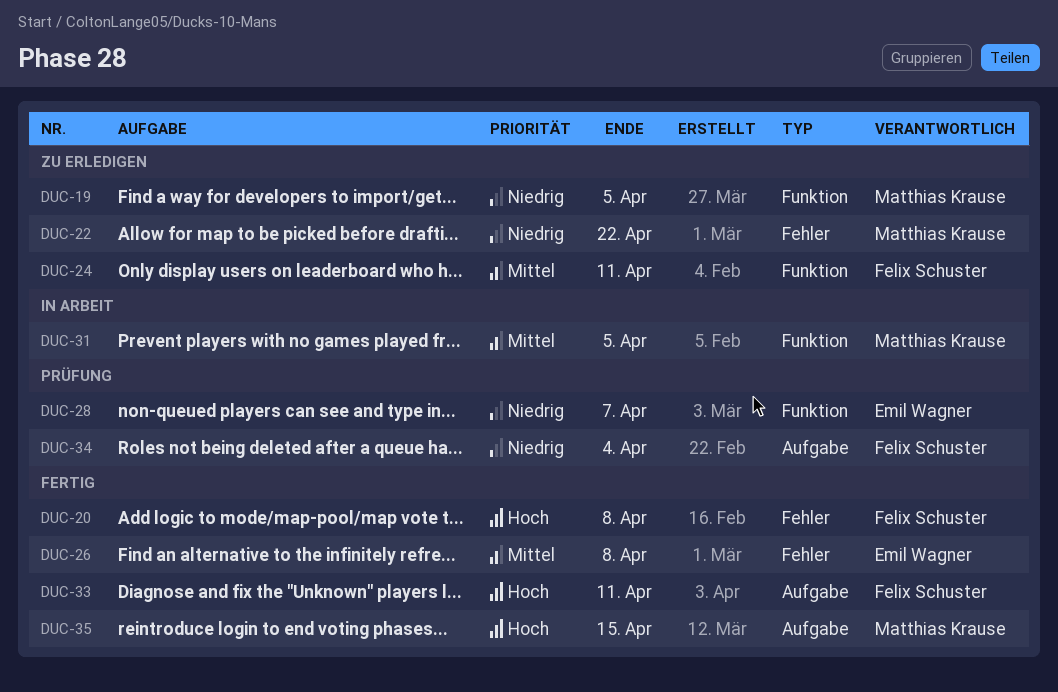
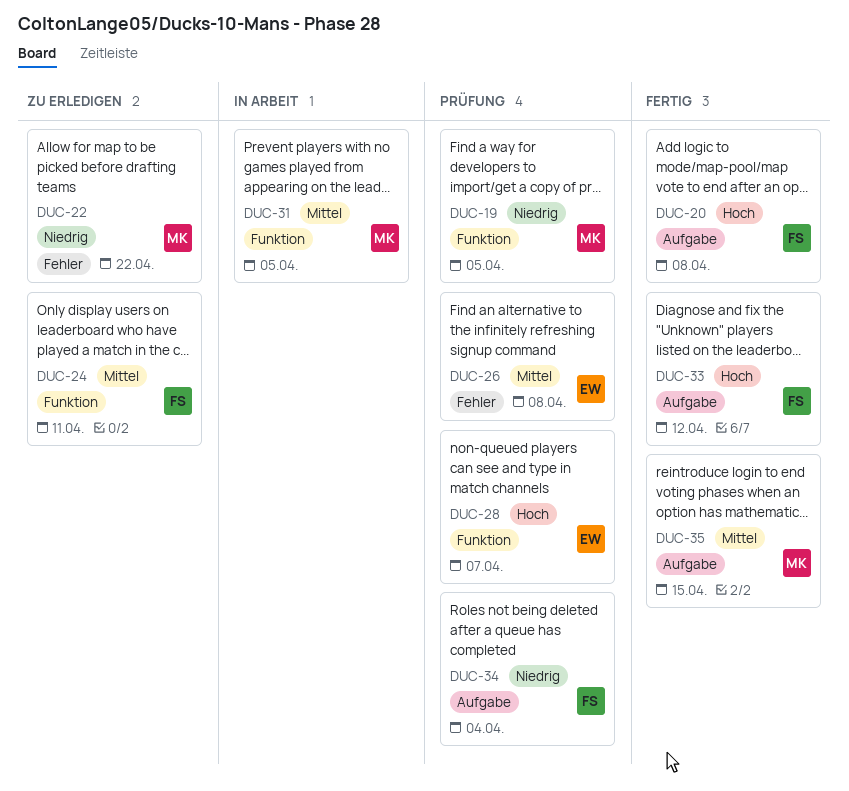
DUC-19, status: Zu erledigen -> Prüfung
DUC-20, label: Fehler -> Aufgabe
DUC-26, status: Fertig -> Prüfung
DUC-28, priority: Niedrig -> Hoch
DUC-33, due: Apr 11 -> Apr 12
DUC-35, priority: Hoch -> Mittel

